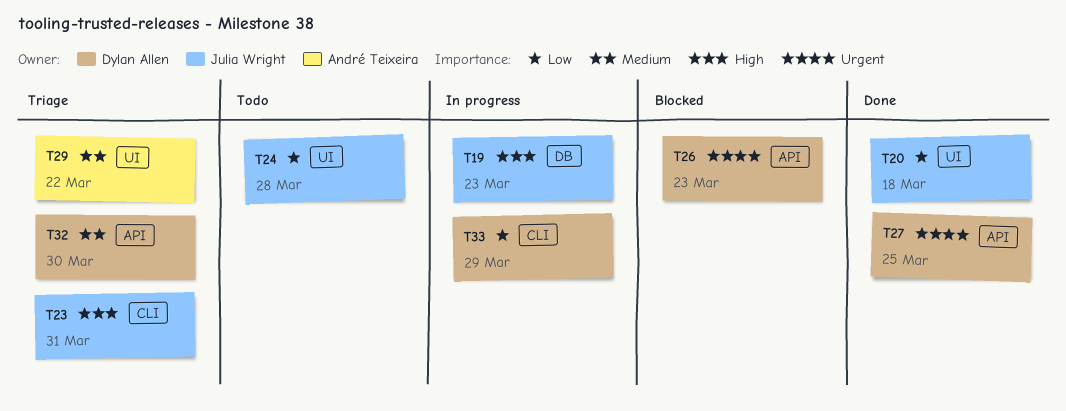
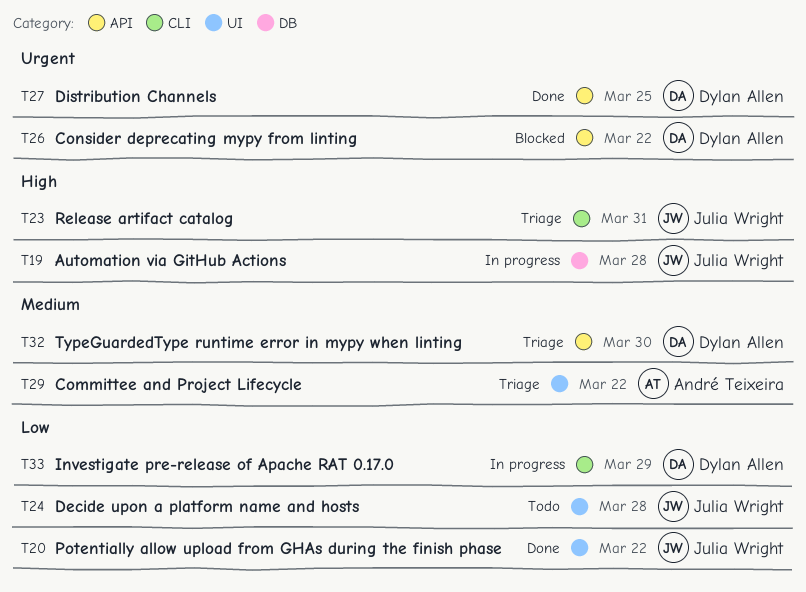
T19, due: Mar 23 -> Mar 28
T20, due: Mar 18 -> Mar 22
T26, due: Mar 23 -> Mar 22

